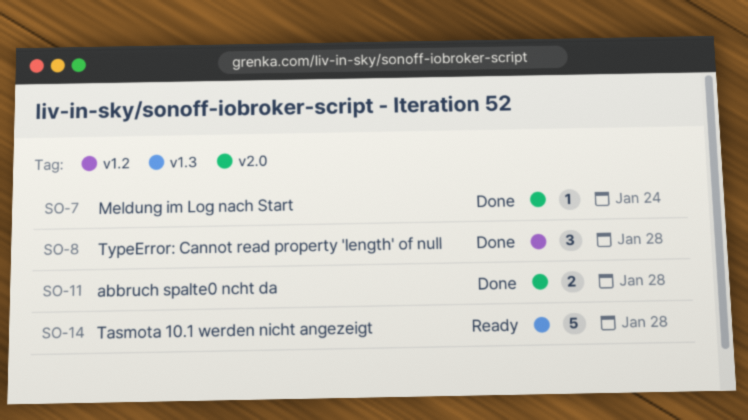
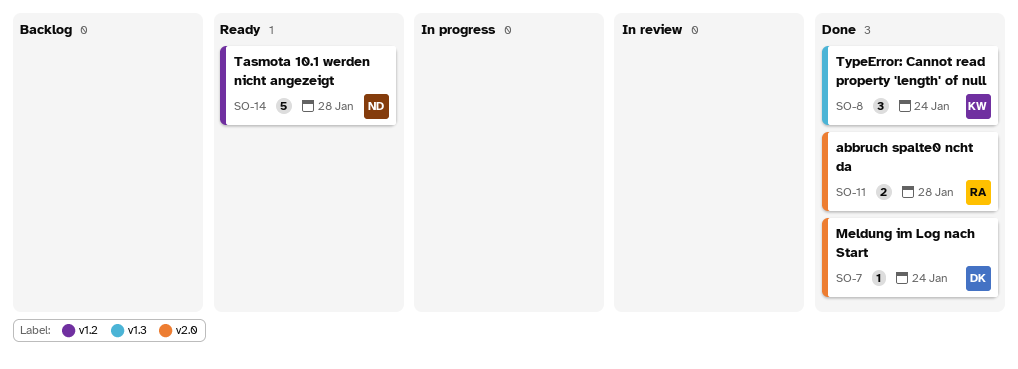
SO-8, label: v1.2 -> v1.3
SO-8, due: Jan 28 -> Jan 24
SO-14, label: v1.3 -> v1.2

